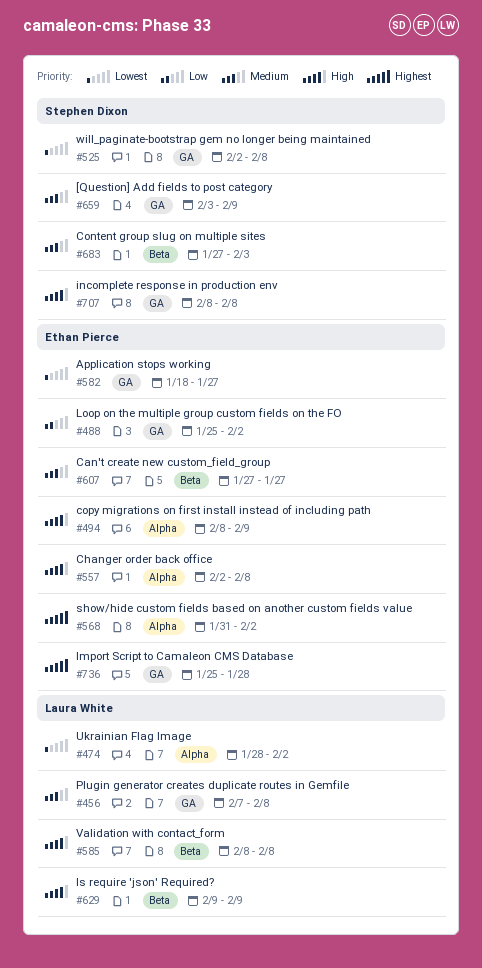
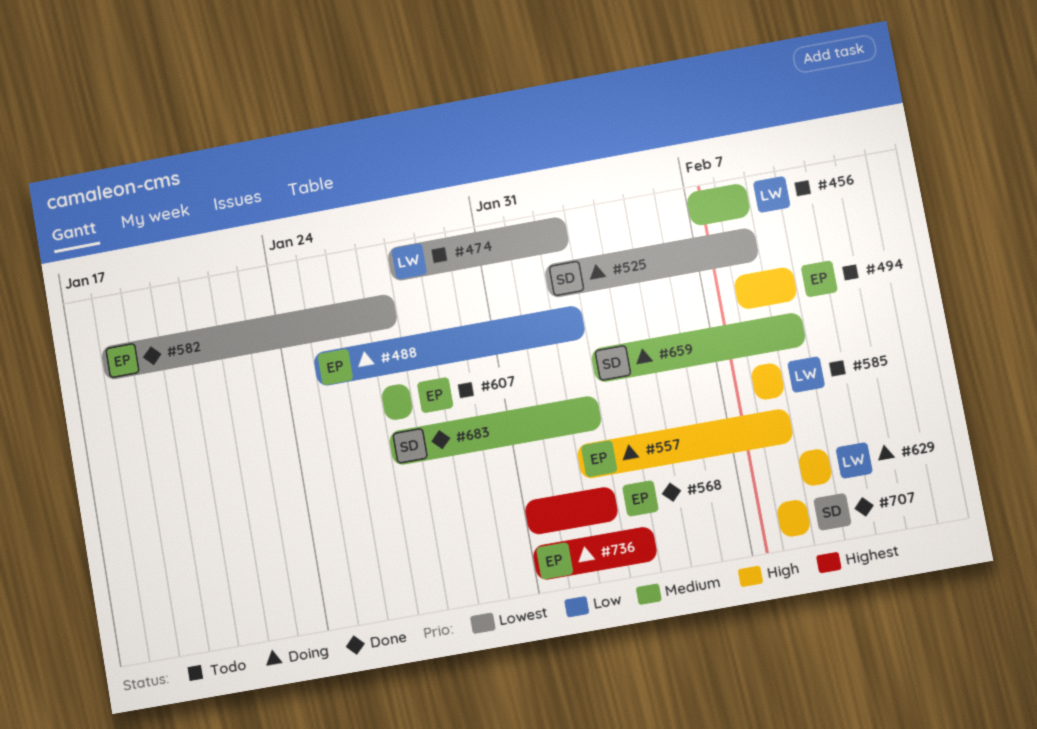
#683, due: Feb 3 -> Feb 2
#736, start: Jan 25 -> Jan 31
#736, due: Jan 28 -> Feb 3

